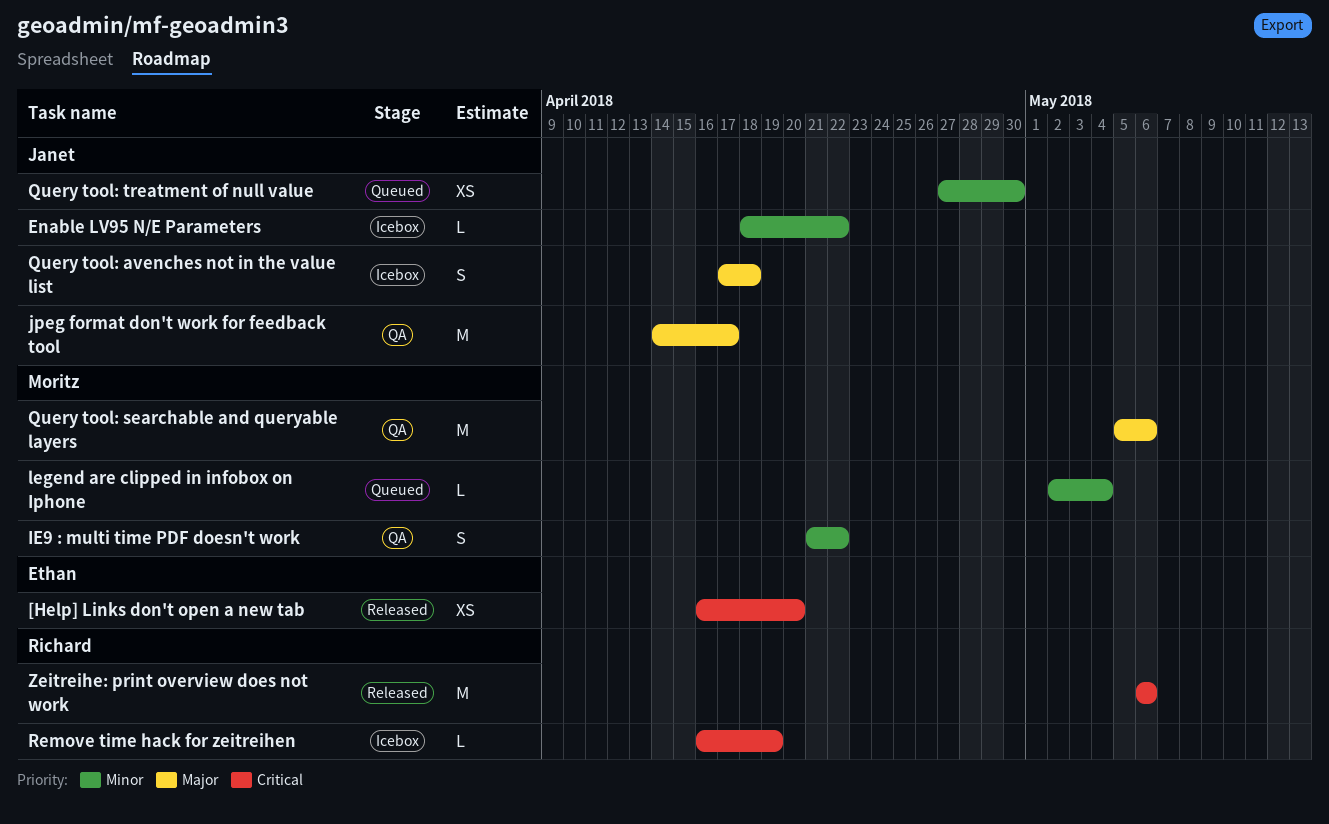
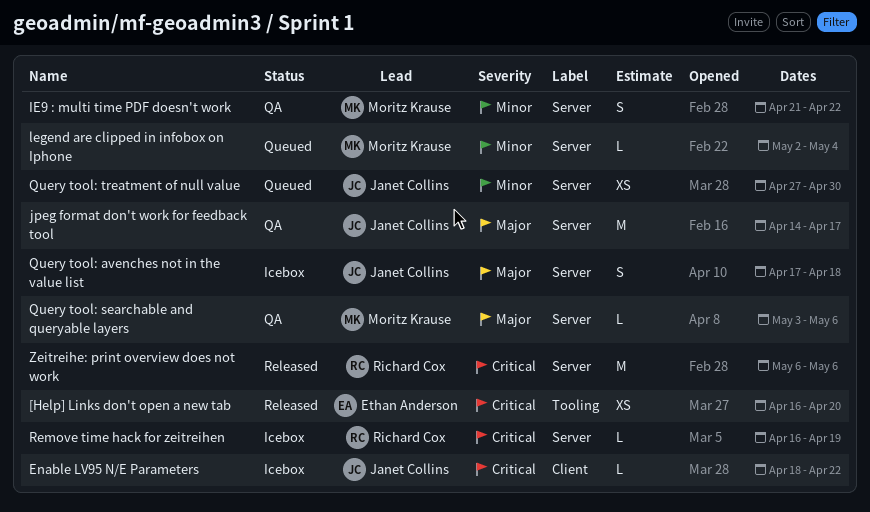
Enable LV95 N/E Parameters, priority: Minor -> Critical
Query tool: searchable and queryable layers, estimate: M -> L
Query tool: searchable and queryable layers, start: May 5 -> May 3

